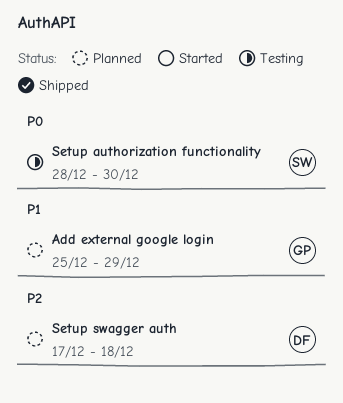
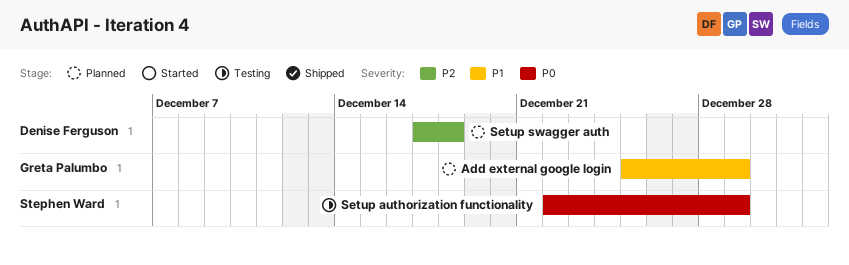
Setup authorization functionality, start: Dec 28 -> Dec 22
Setup authorization functionality, due: Dec 30 -> Dec 29

